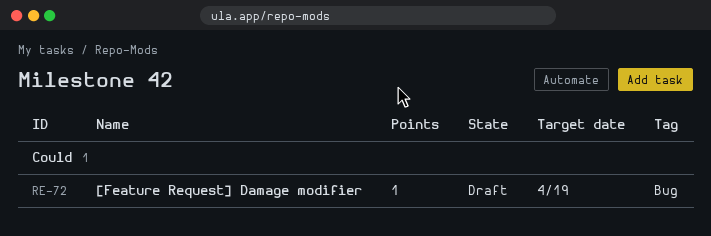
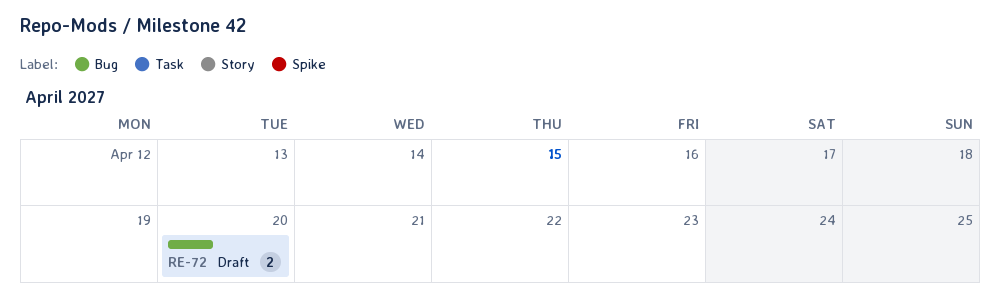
RE-72, estimate: 1 -> 2
RE-72, due: Apr 19 -> Apr 20

